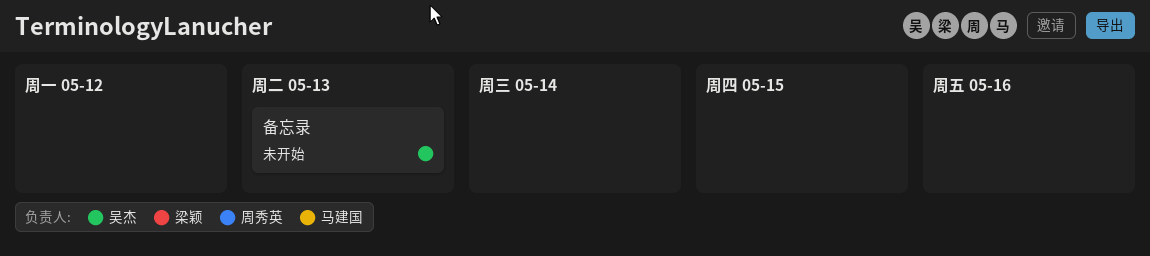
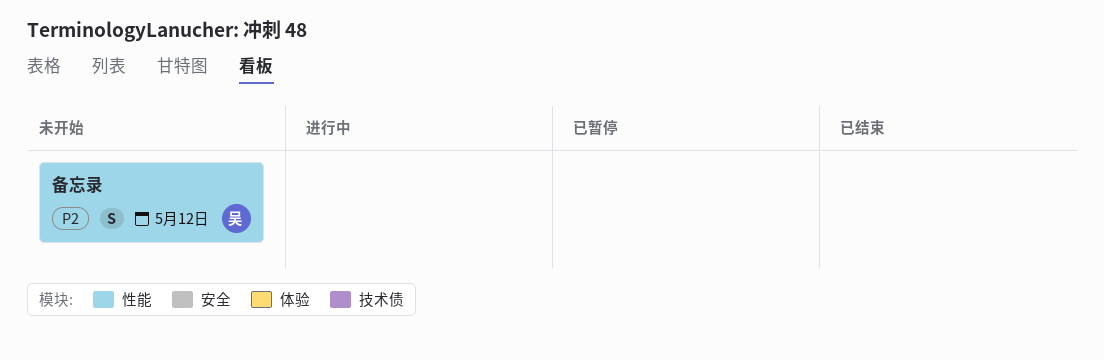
备忘录, due: May 13 -> May 12

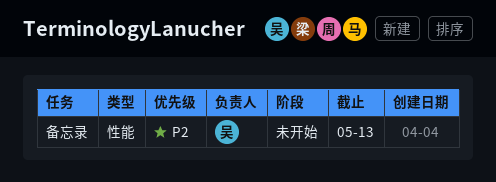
备忘录, due: May 12 -> May 13

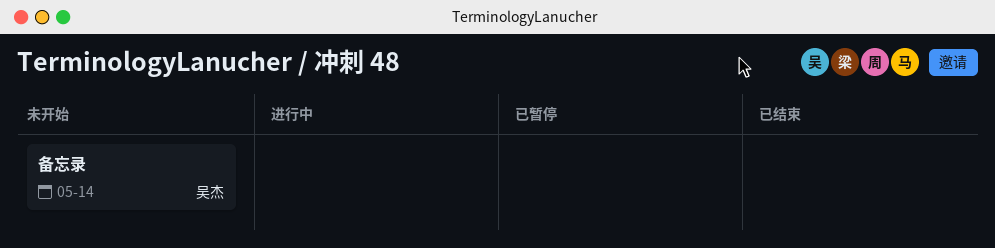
备忘录, due: May 13 -> May 14

